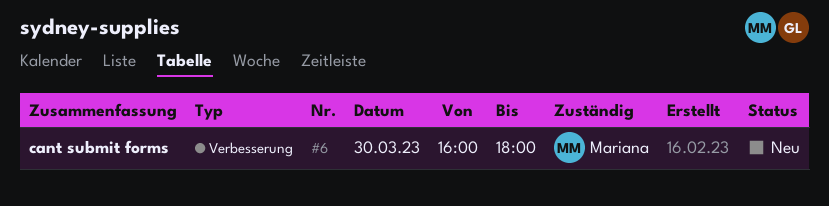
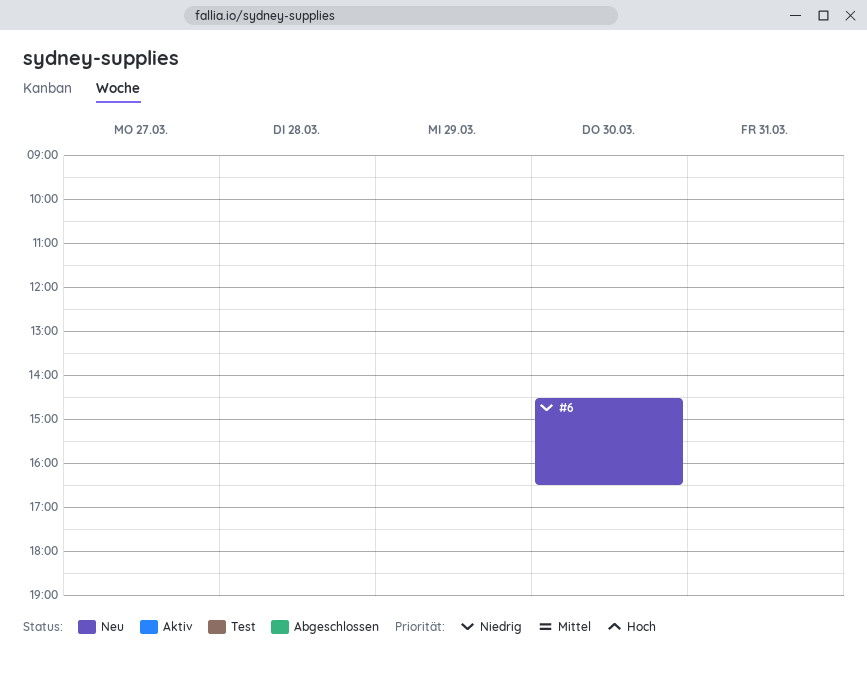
#6, begins: 16:00 -> 14:30
#6, ends: 18:00 -> 16:30

